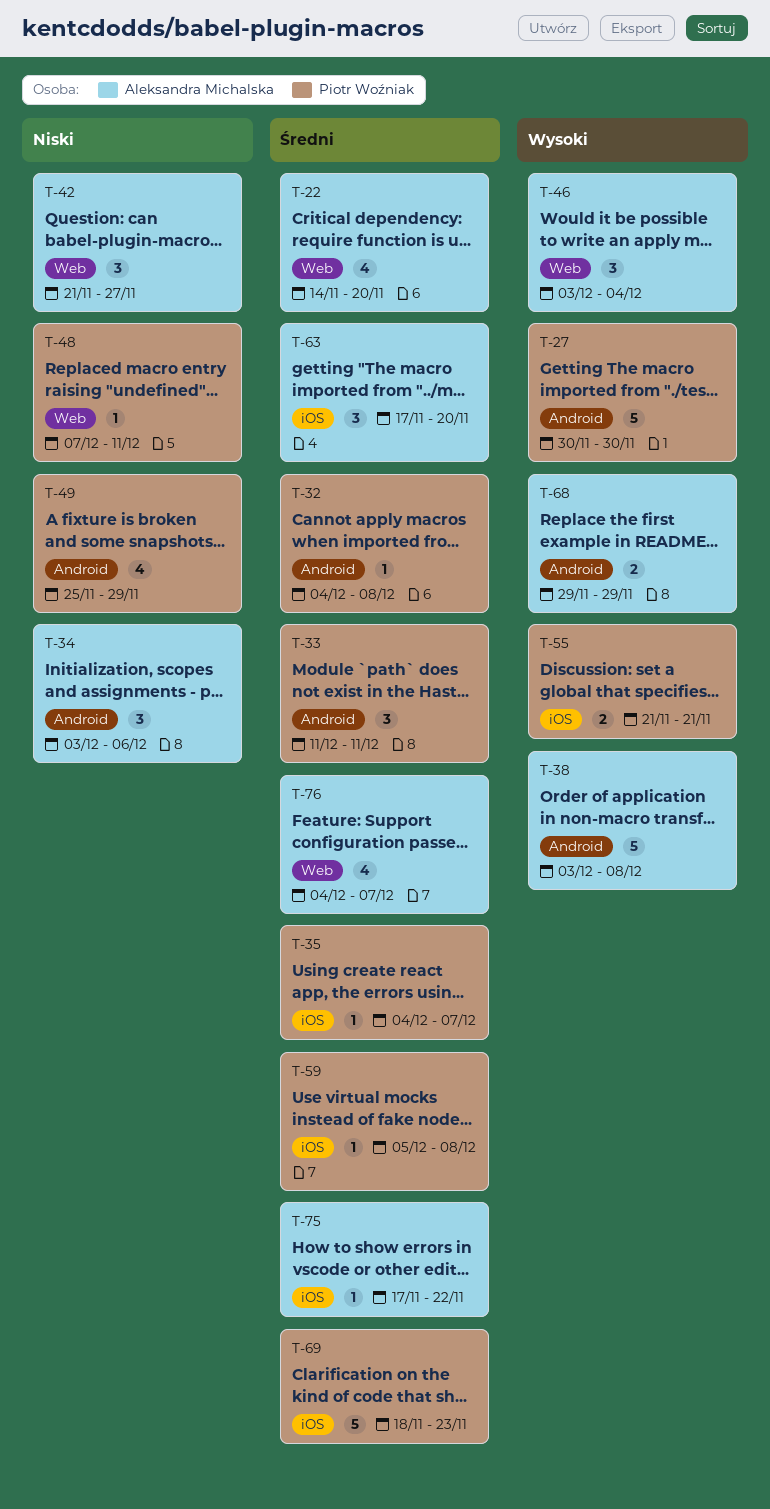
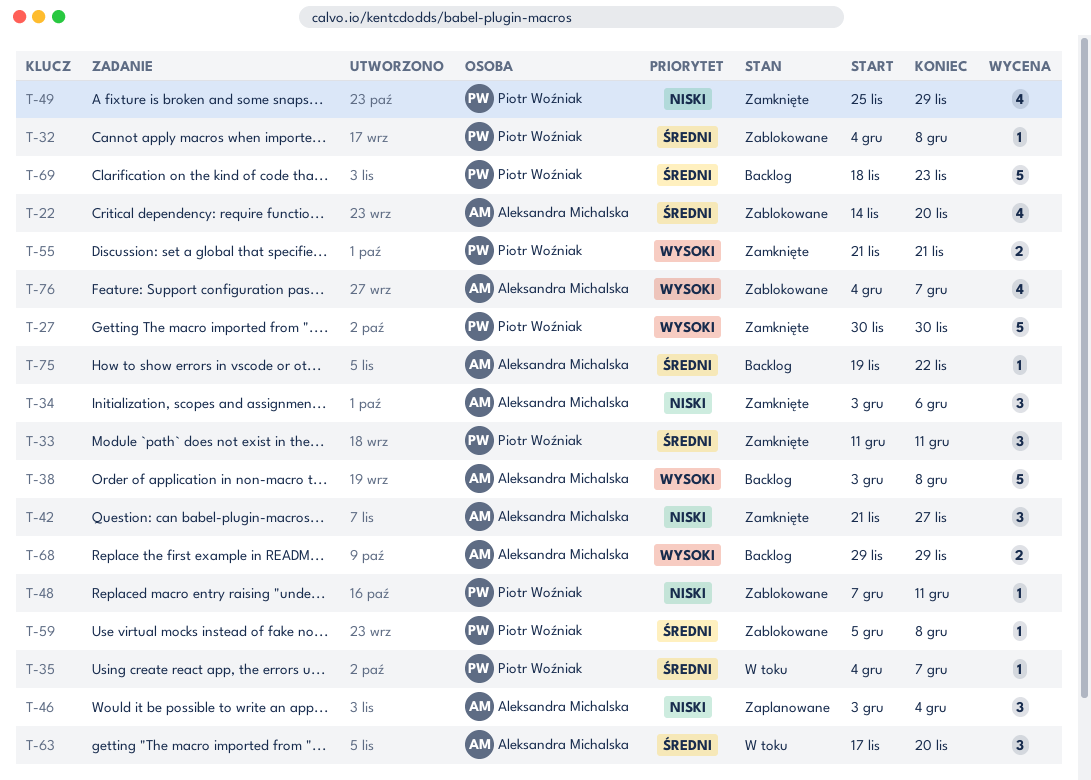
T-46, priority: Wysoki -> Niski
T-75, start: Nov 17 -> Nov 19
T-76, priority: Średni -> Wysoki

